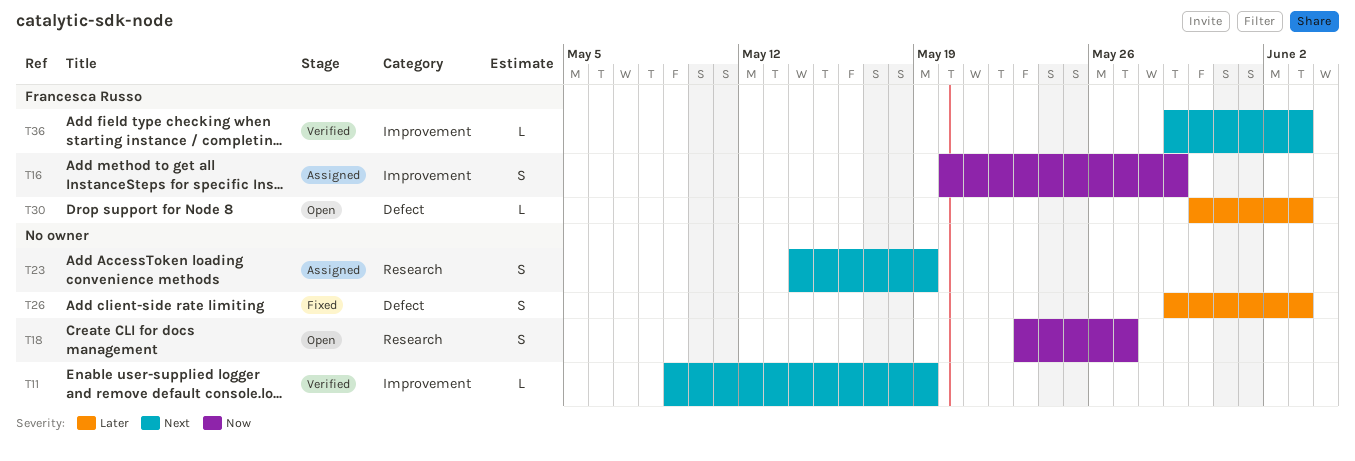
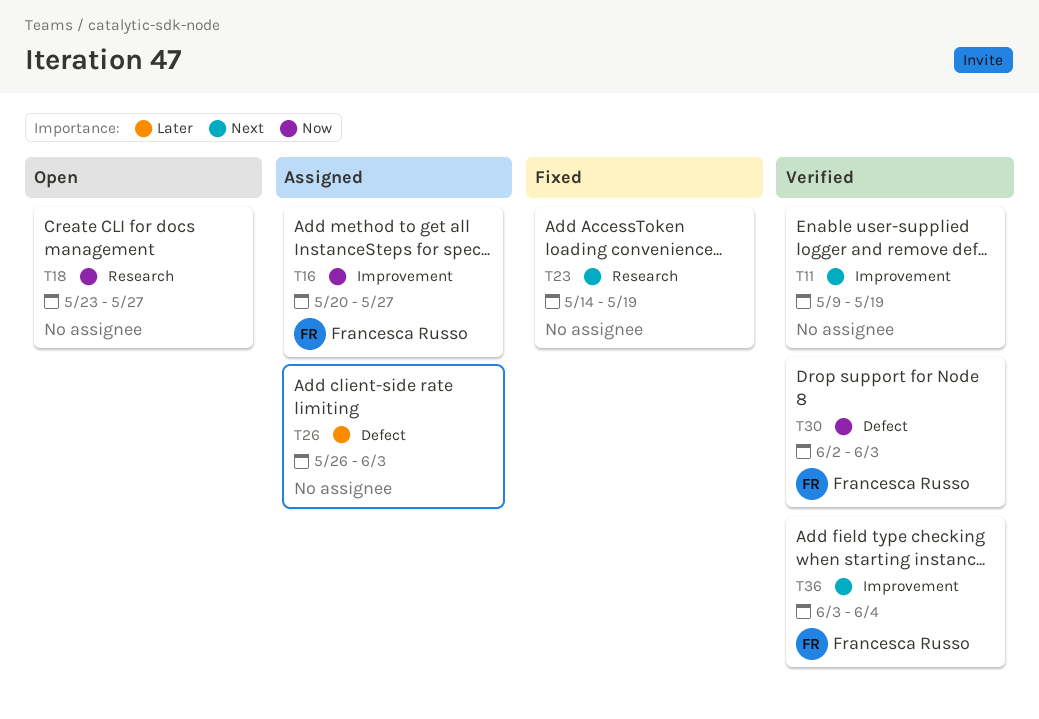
T16, due: May 29 -> May 27
T23, status: Assigned -> Fixed
T26, status: Fixed -> Assigned
T26, start: May 29 -> May 26
T30, status: Open -> Verified
T30, priority: Later -> Now
T30, start: May 30 -> Jun 2
T36, start: May 29 -> Jun 3
T36, due: Jun 3 -> Jun 4

